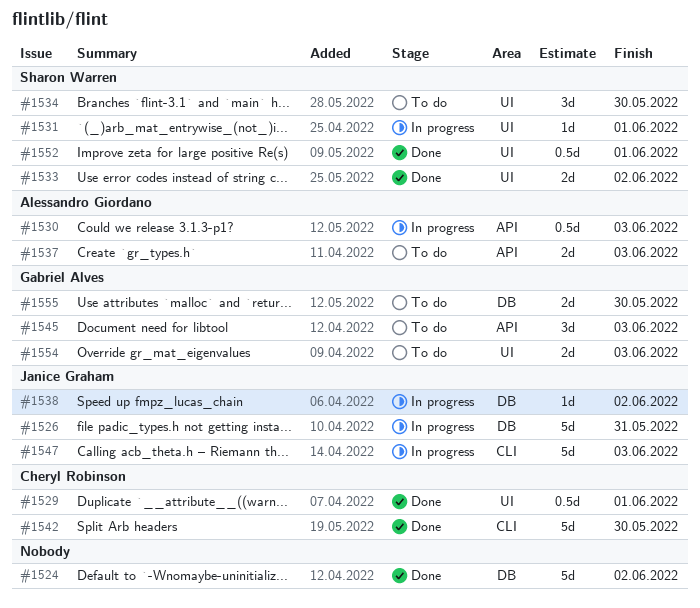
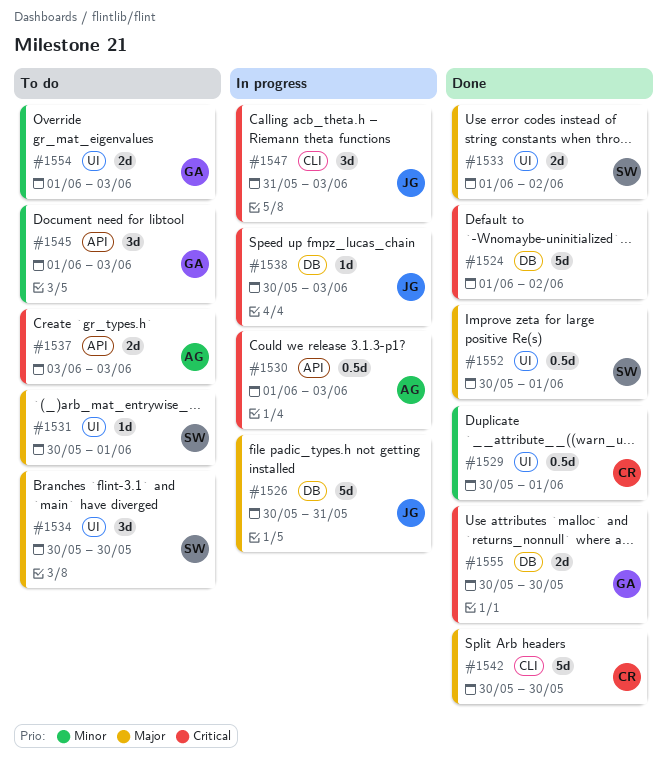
#1531, status: In progress -> To do
#1538, due: Jun 2 -> Jun 3
#1547, estimate: 5d -> 3d
#1555, status: To do -> Done

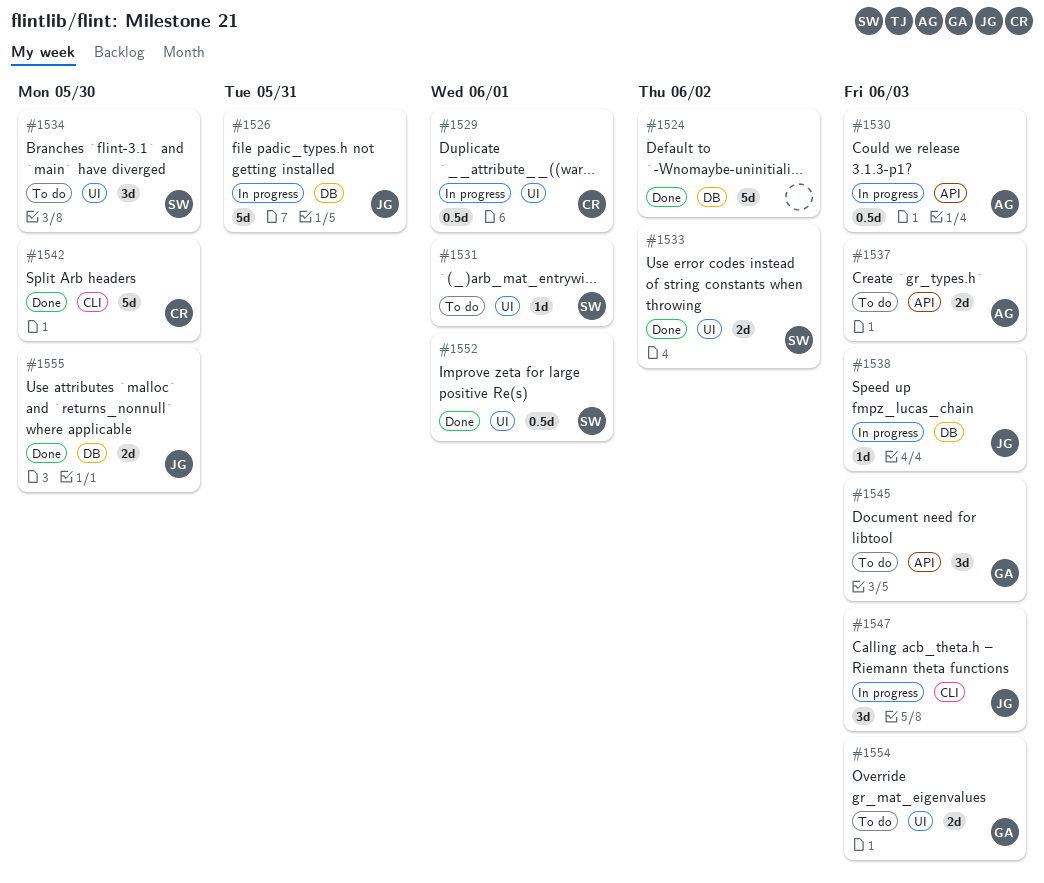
#1529, status: Done -> In progress
#1555, owner: GA -> JG

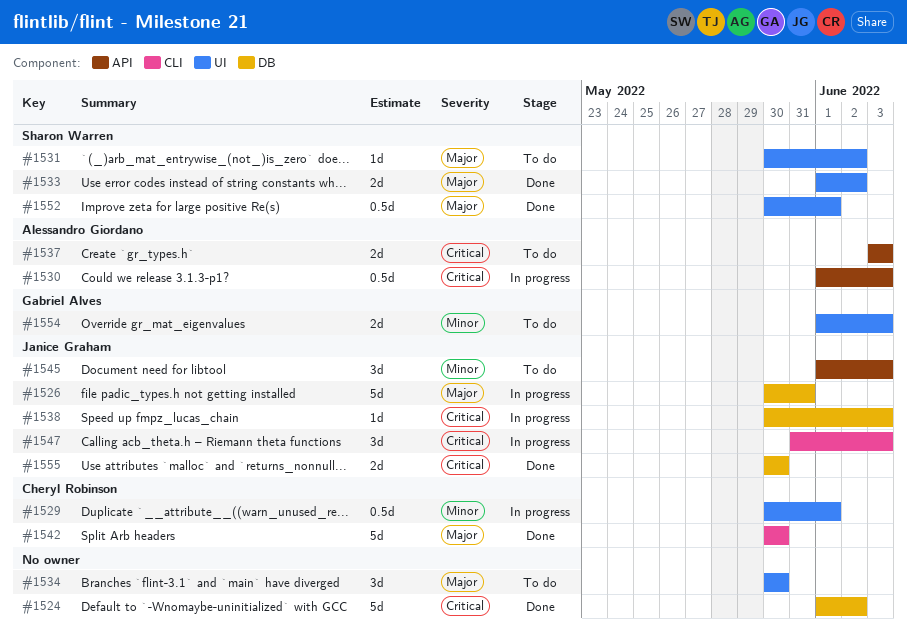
#1531, due: Jun 1 -> Jun 2
#1534, owner: Sharon Warren -> none
#1545, owner: Gabriel Alves -> Janice Graham

